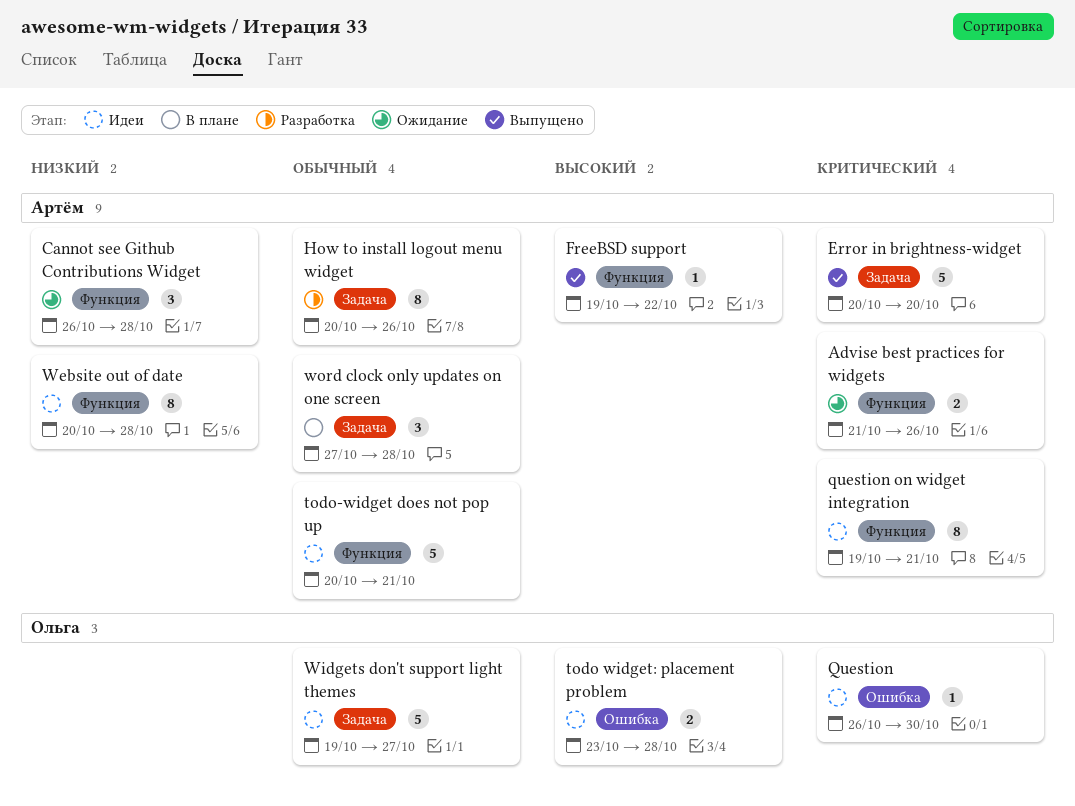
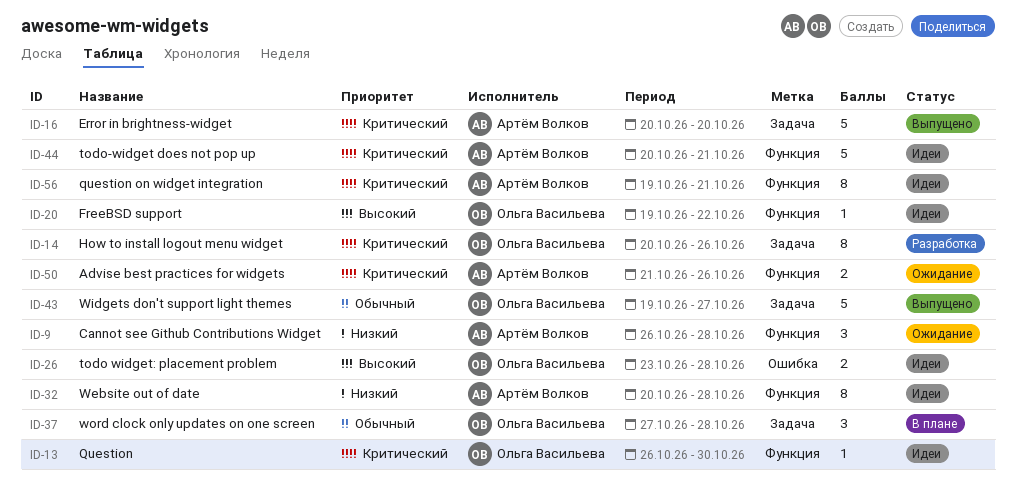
FreeBSD support, status: Выпущено -> Идеи
FreeBSD support, owner: Артём Волков -> Ольга Васильева
How to install logout menu widget, owner: Артём Волков -> Ольга Васильева
How to install logout menu widget, priority: Обычный -> Критический
Question, label: Ошибка -> Функция
todo-widget does not pop up, priority: Обычный -> Критический
Widgets don't support light themes, status: Идеи -> Выпущено
word clock only updates on one screen, owner: Артём Волков -> Ольга Васильева

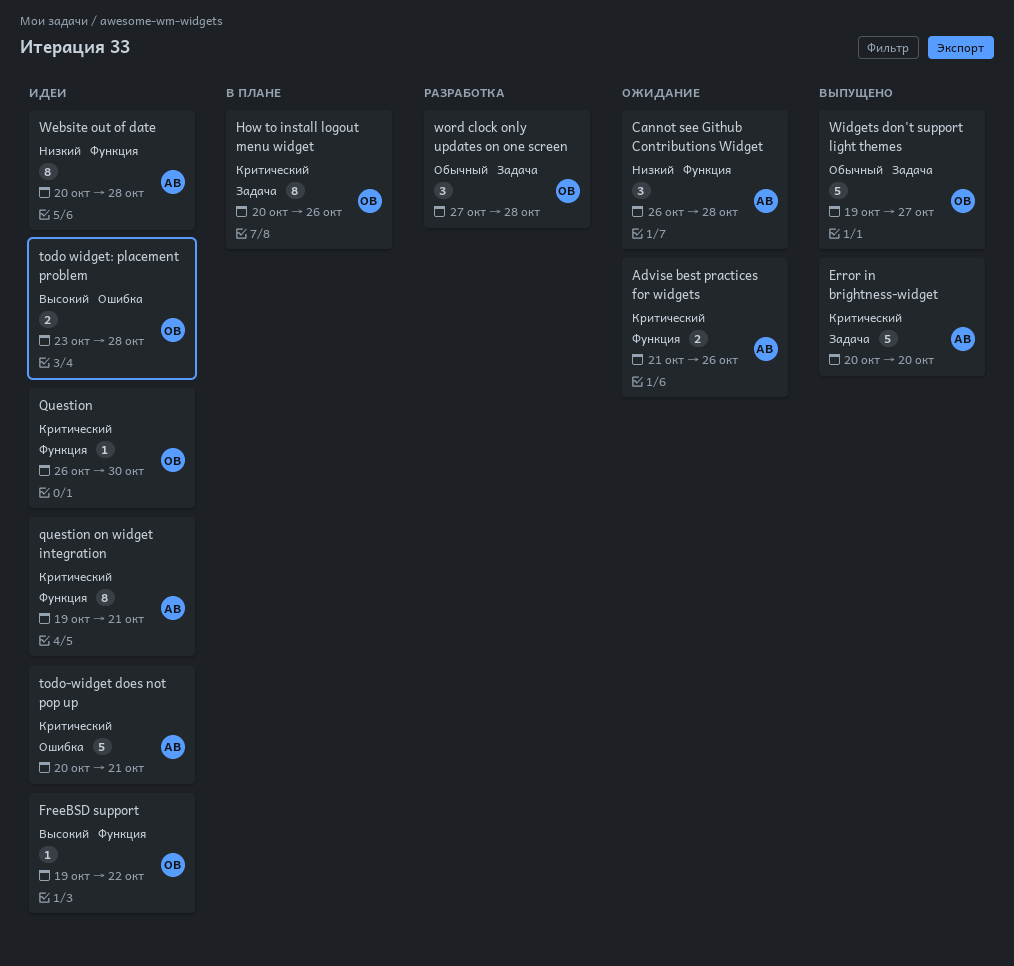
How to install logout menu widget, status: Разработка -> В плане
todo-widget does not pop up, label: Функция -> Ошибка
word clock only updates on one screen, status: В плане -> Разработка

